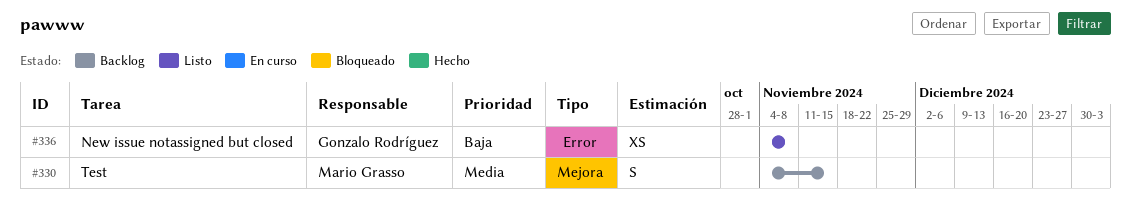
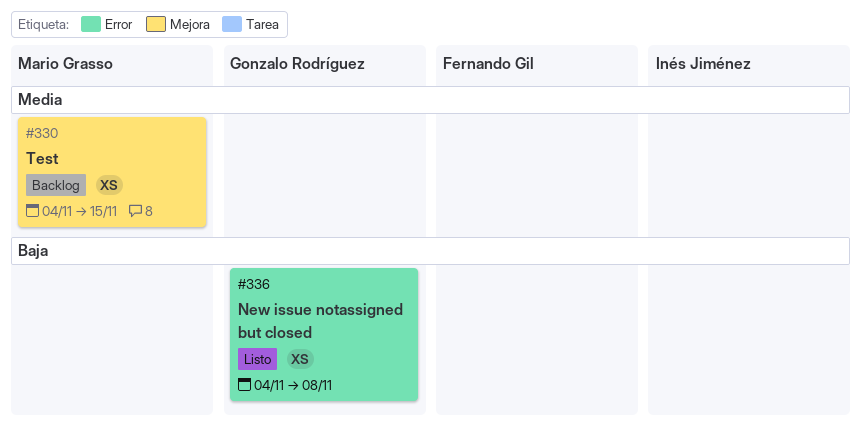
#330, estimate: S -> XS

